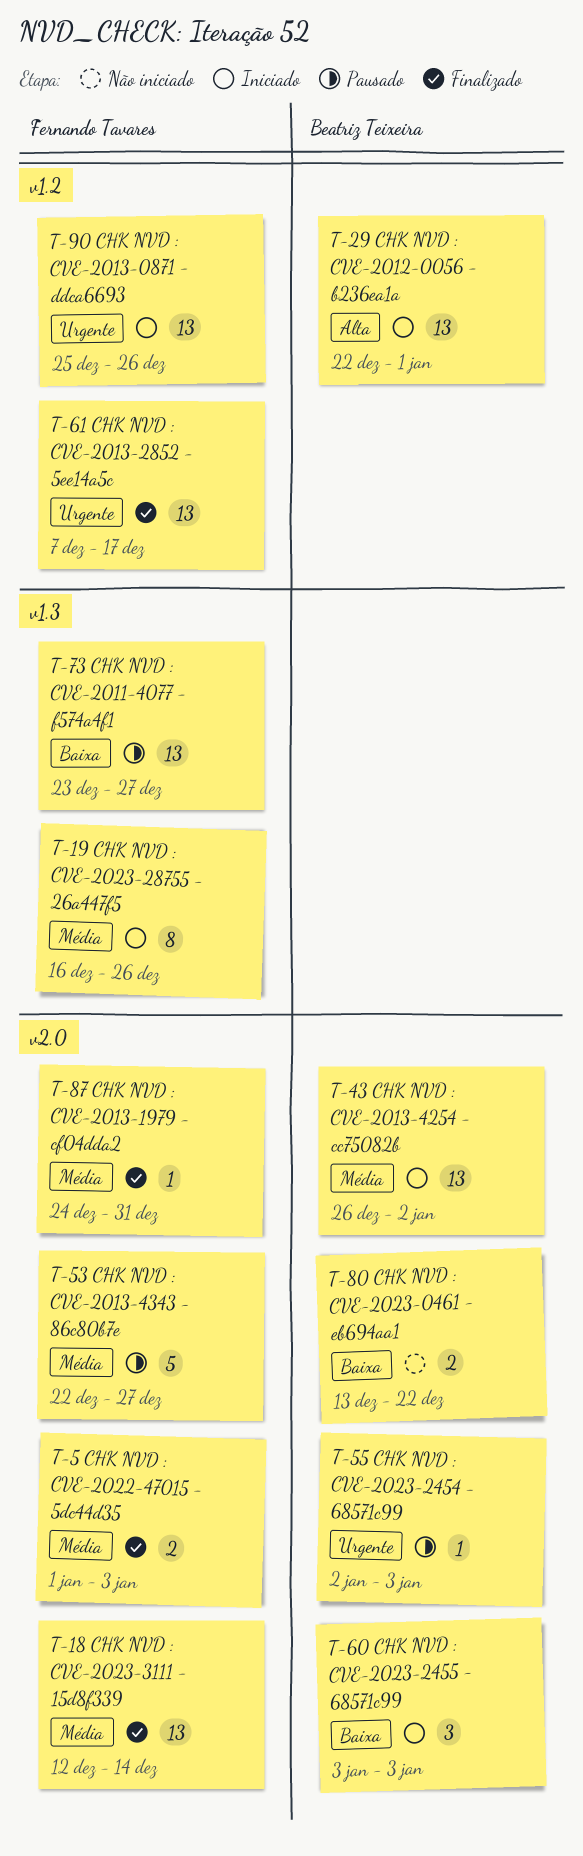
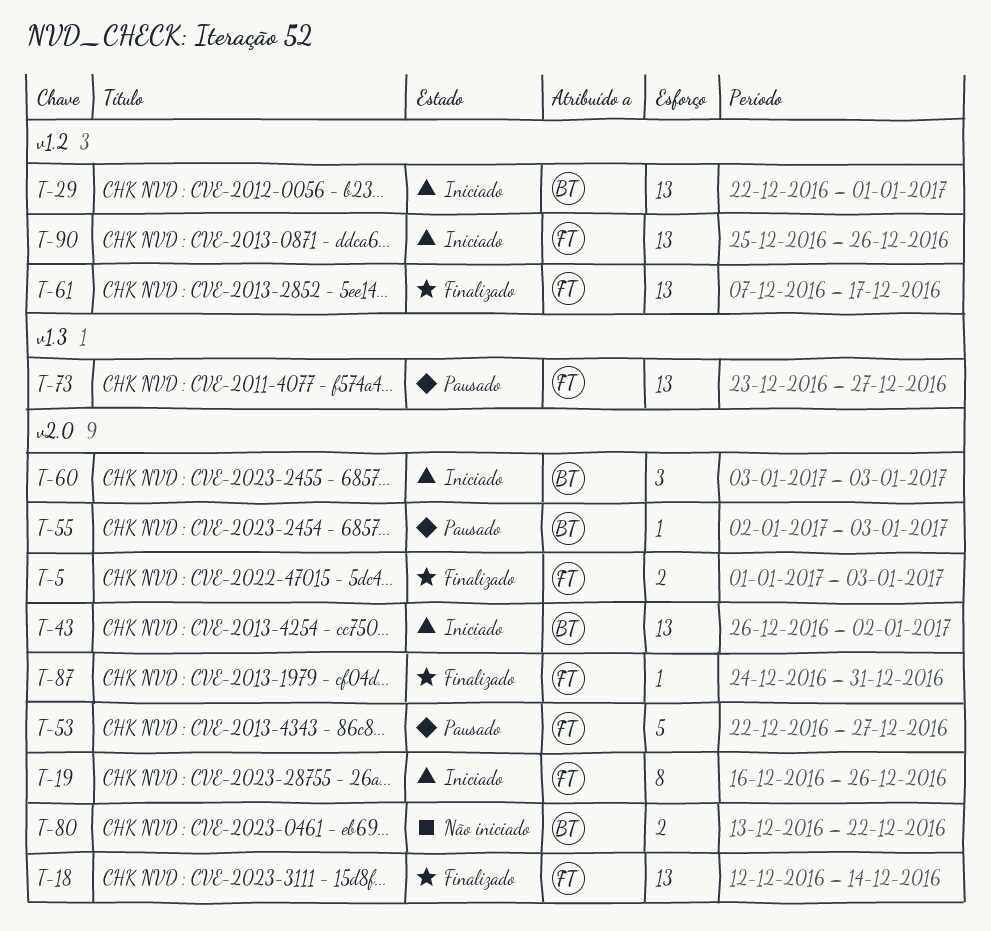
T-19, label: v1.3 -> v2.0

